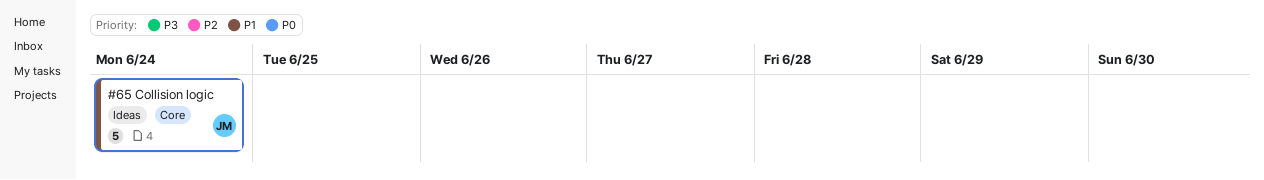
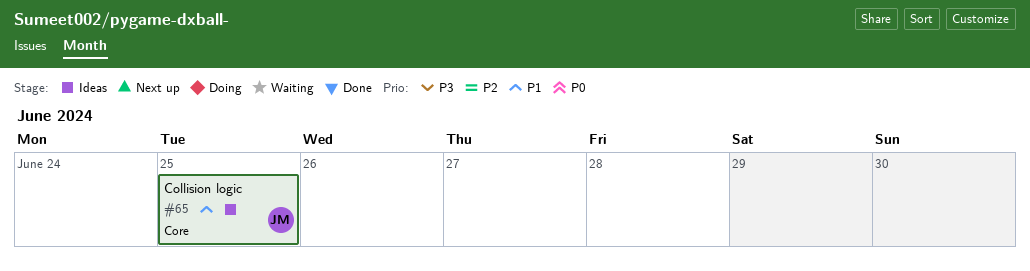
#65, due: Jun 24 -> Jun 25

